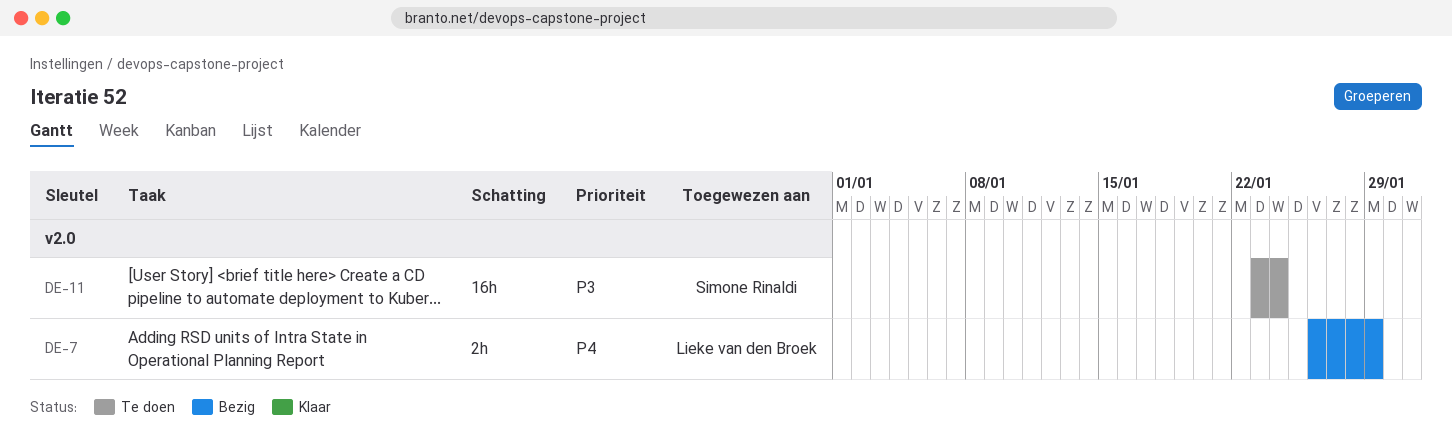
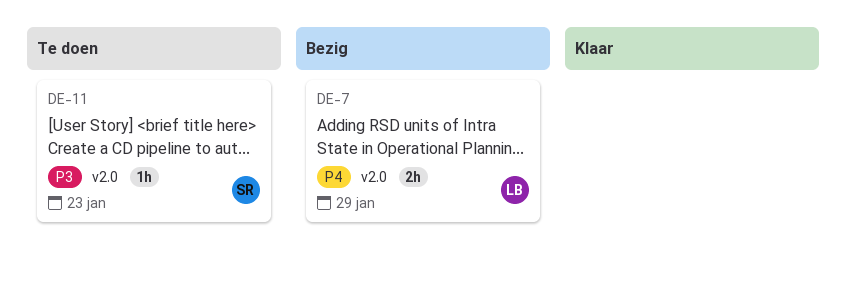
DE-11, estimate: 16h -> 1h
DE-11, due: Jan 24 -> Jan 23

